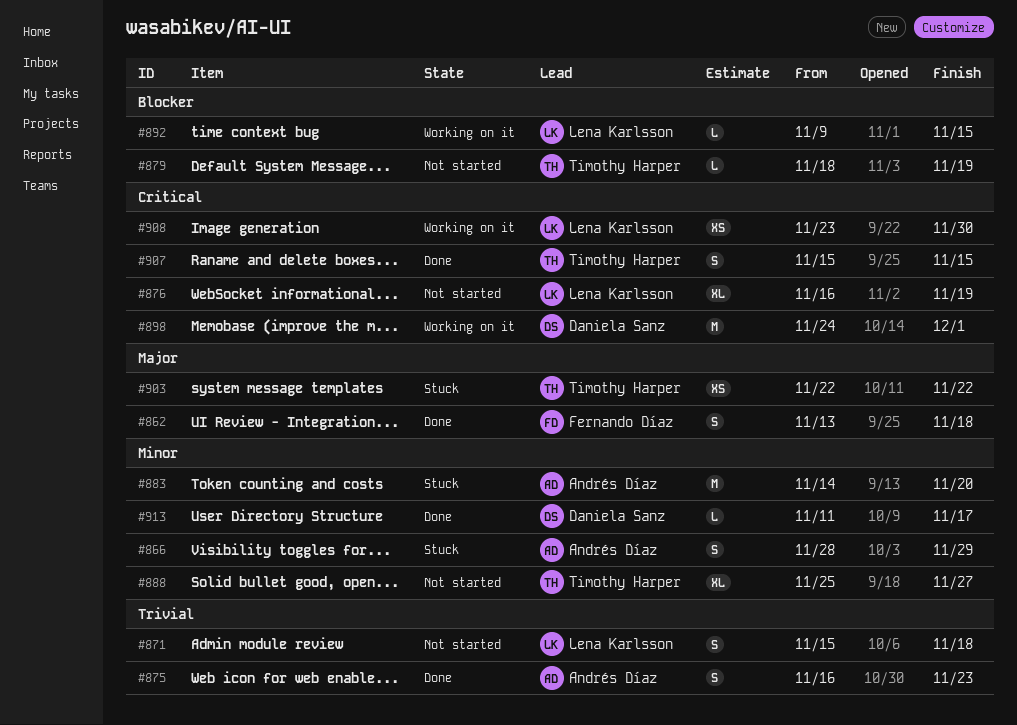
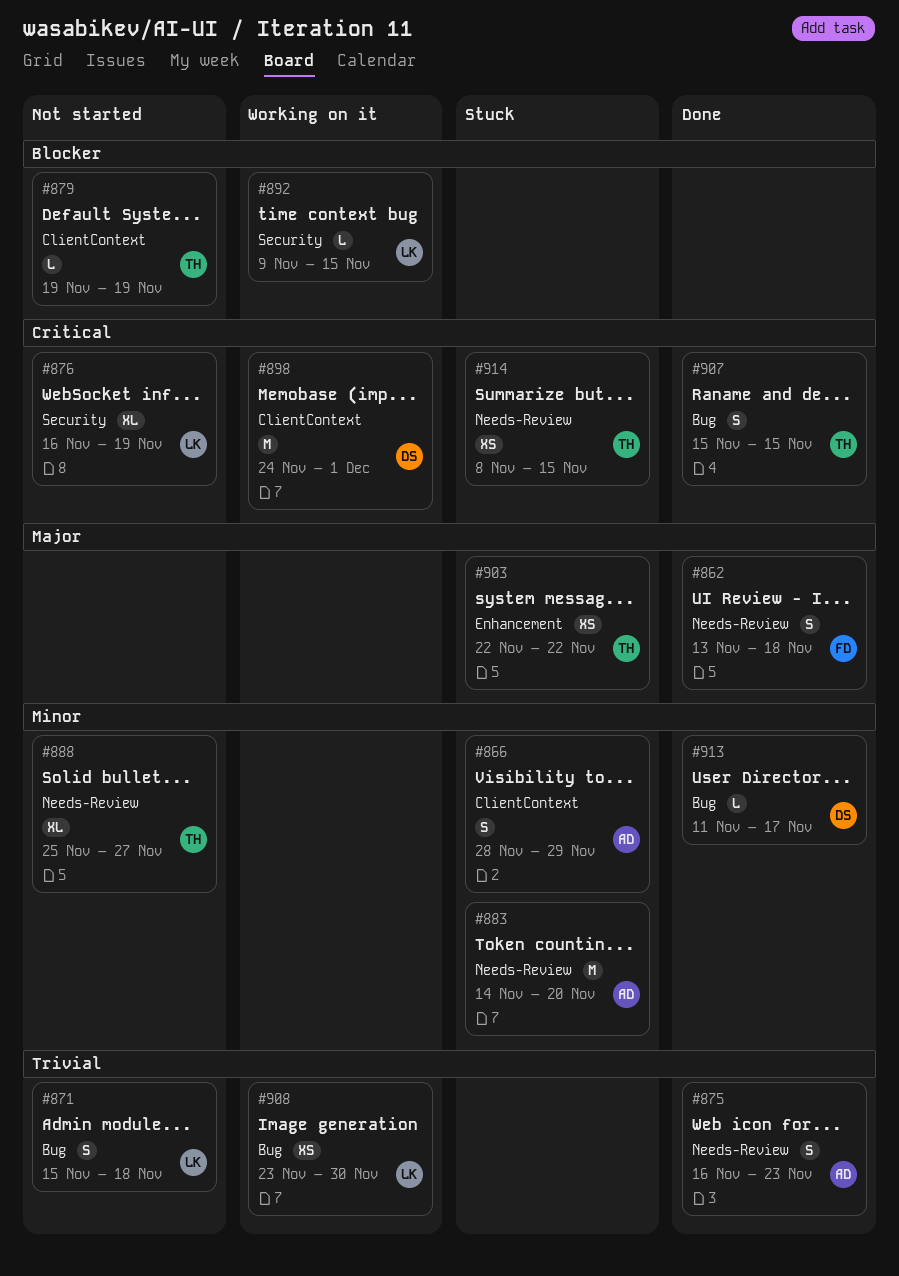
#879, start: Nov 18 -> Nov 19
#908, priority: Critical -> Trivial
#914: none -> present

